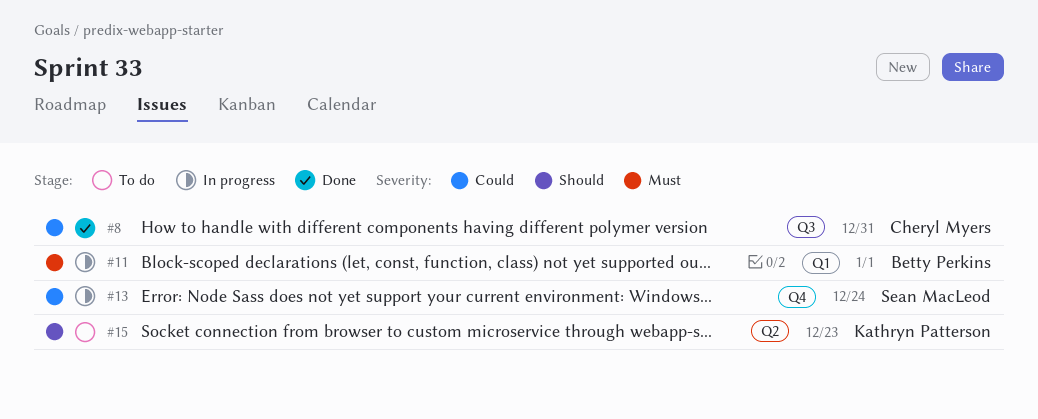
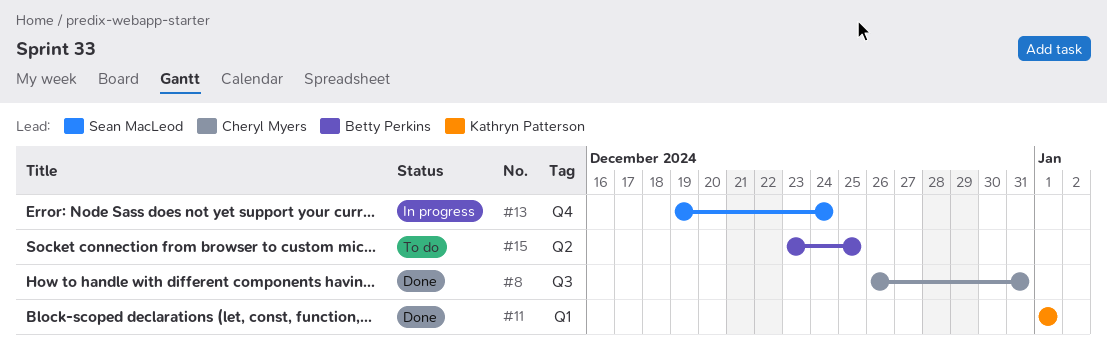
#11, status: In progress -> Done
#11, owner: Betty Perkins -> Kathryn Patterson
#15, owner: Kathryn Patterson -> Betty Perkins
#15, due: Dec 23 -> Dec 25

